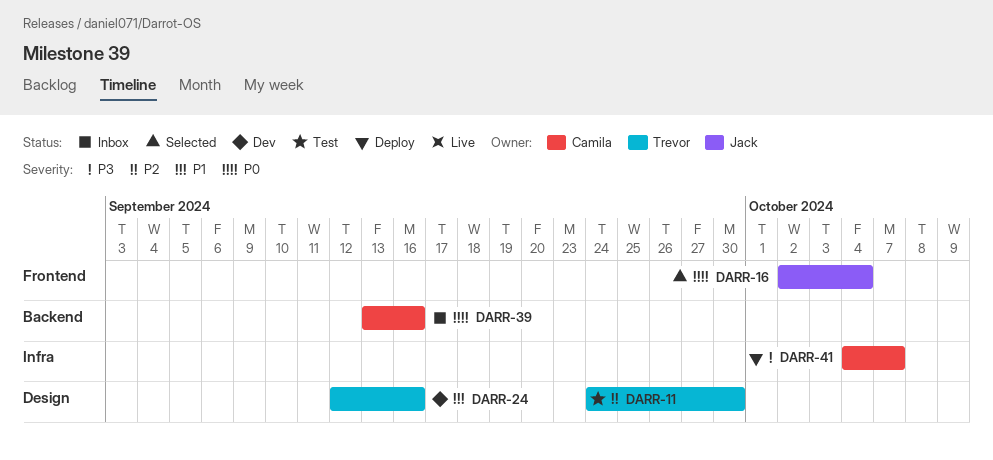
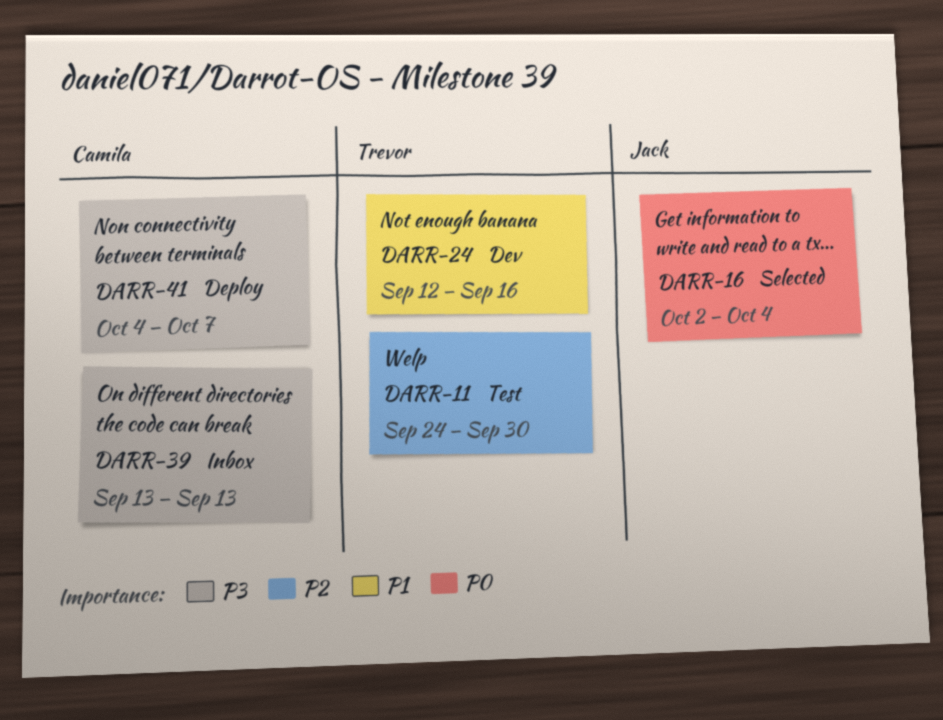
DARR-39, priority: P0 -> P3
DARR-39, due: Sep 16 -> Sep 13

